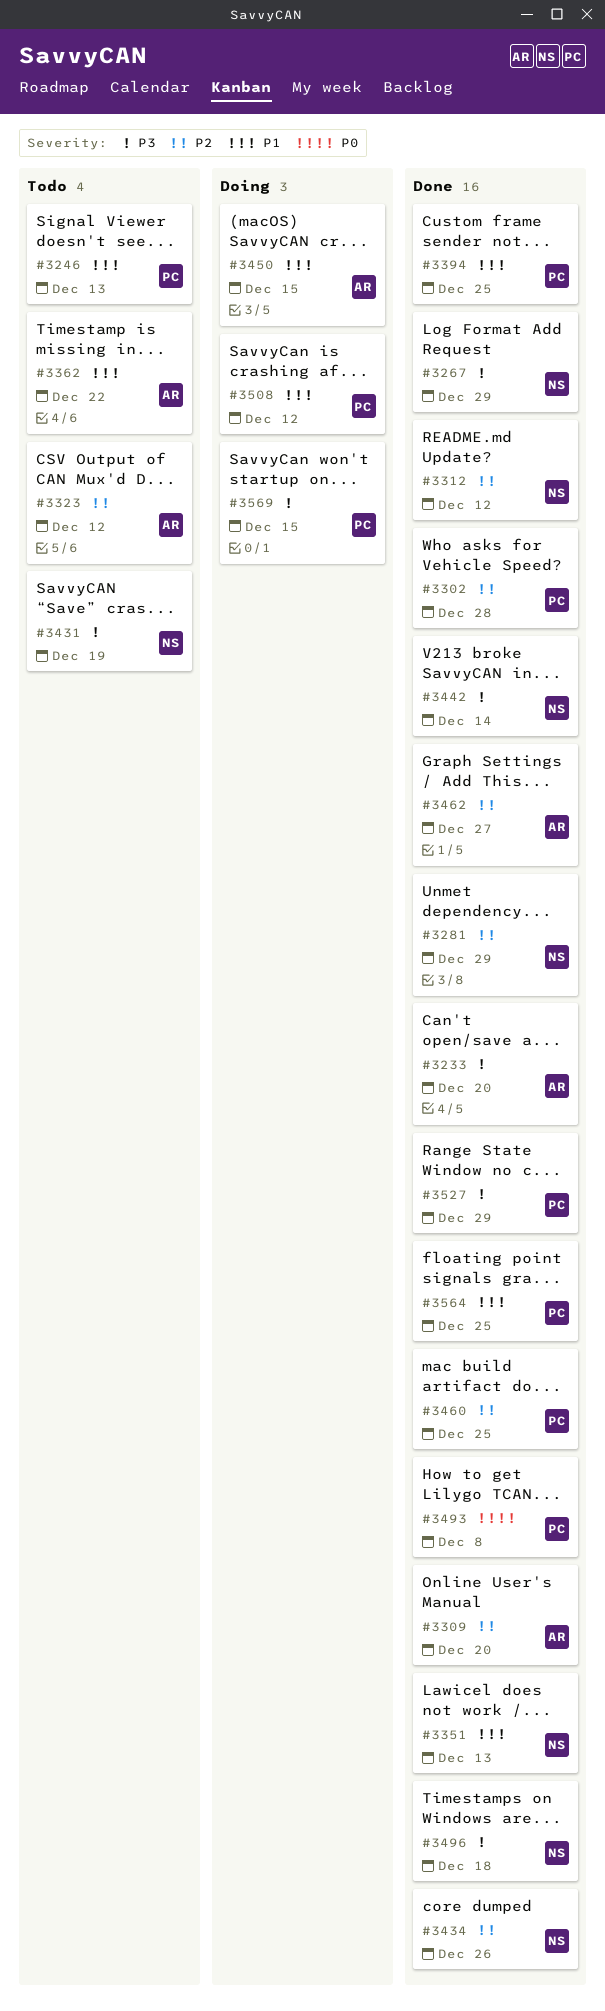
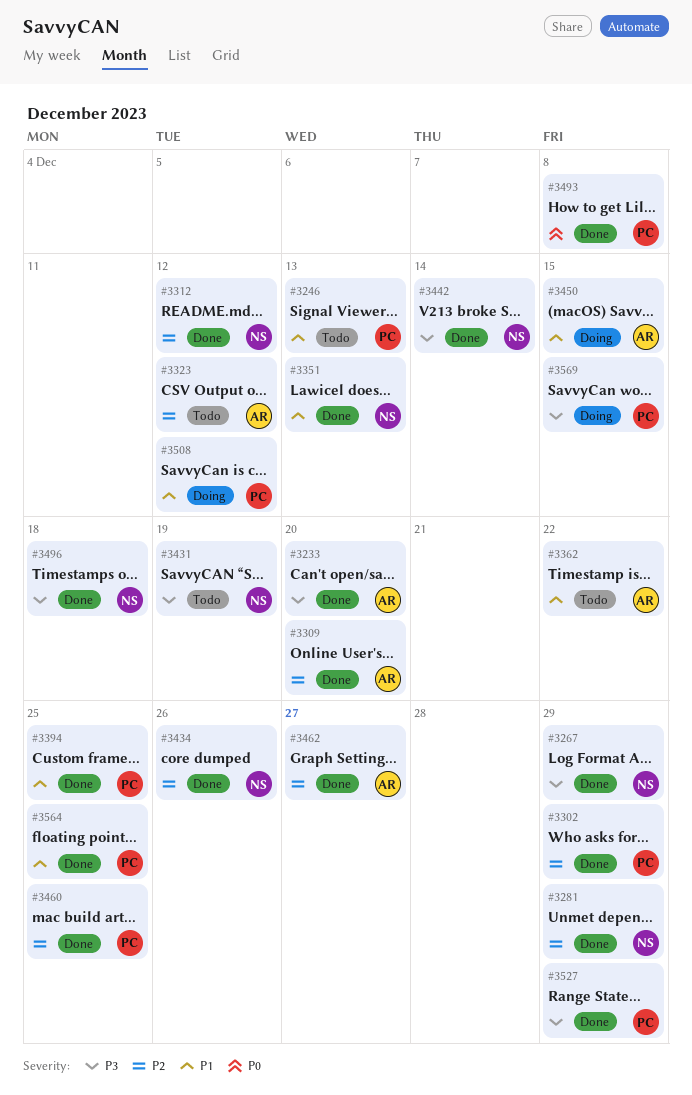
#3302, due: Dec 28 -> Dec 29

